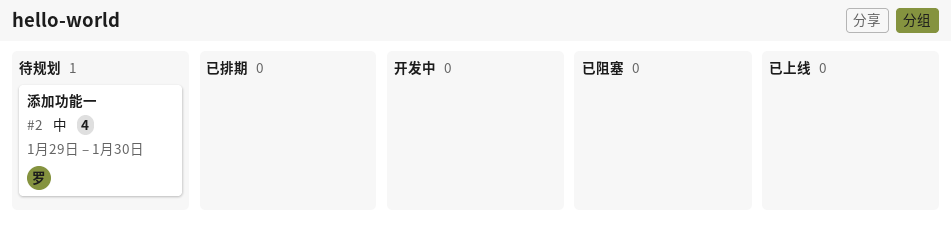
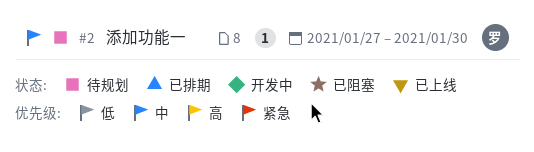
#2, estimate: 4 -> 1
#2, start: Jan 29 -> Jan 27

